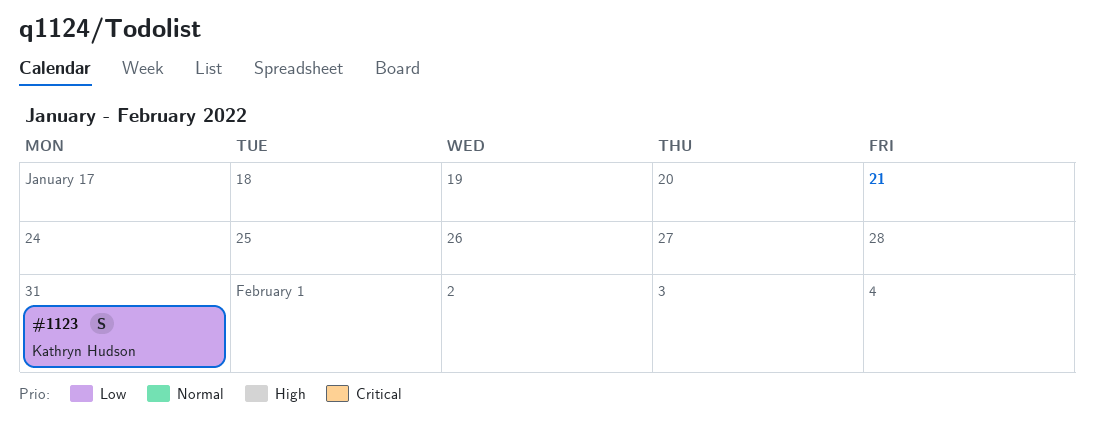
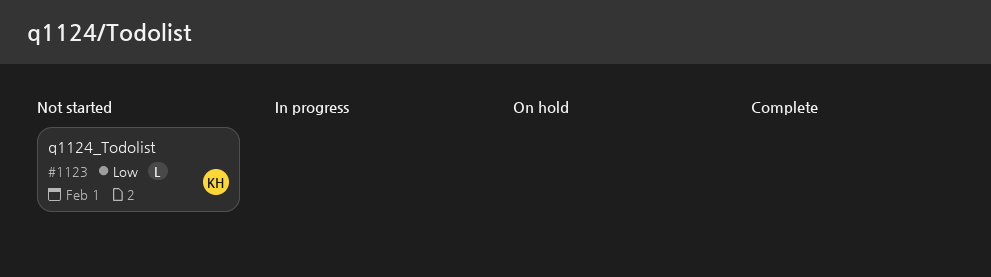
#1123, estimate: S -> L
#1123, due: Jan 31 -> Feb 1

